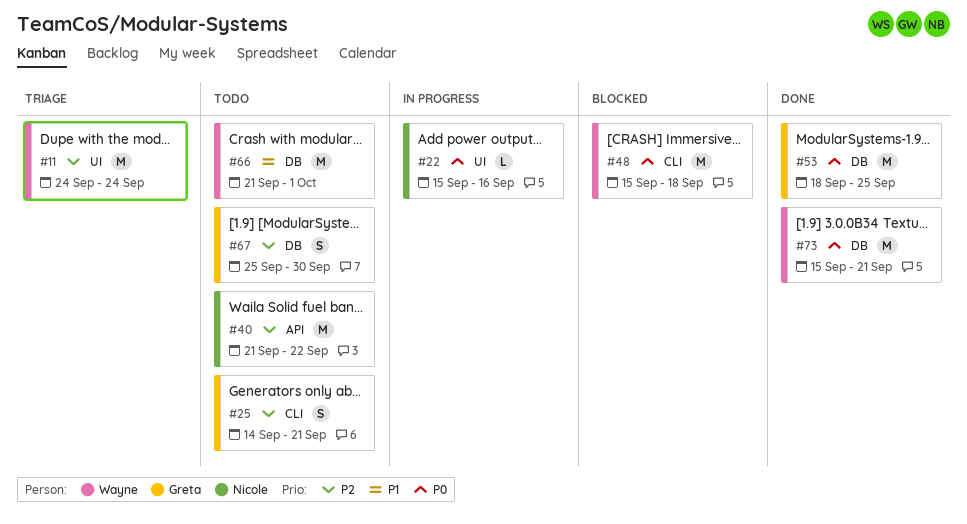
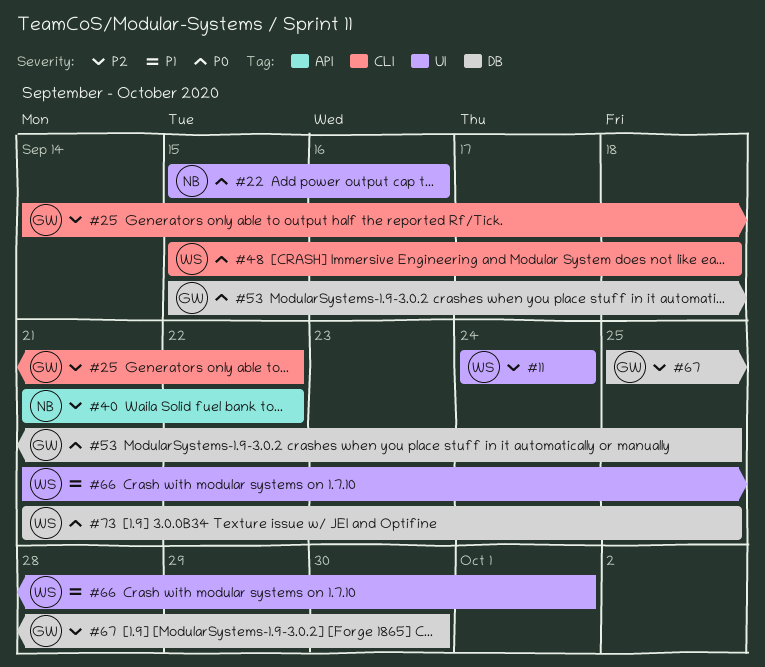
#25, due: Sep 21 -> Sep 22
#53, start: Sep 18 -> Sep 15
#66, label: DB -> UI
#73, start: Sep 15 -> Sep 21
#73, due: Sep 21 -> Sep 25

